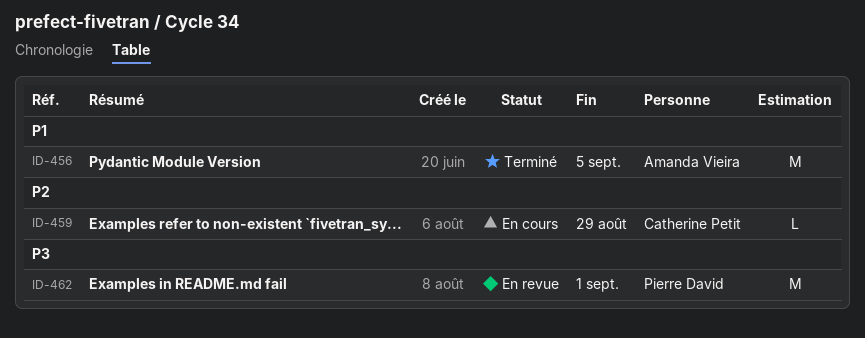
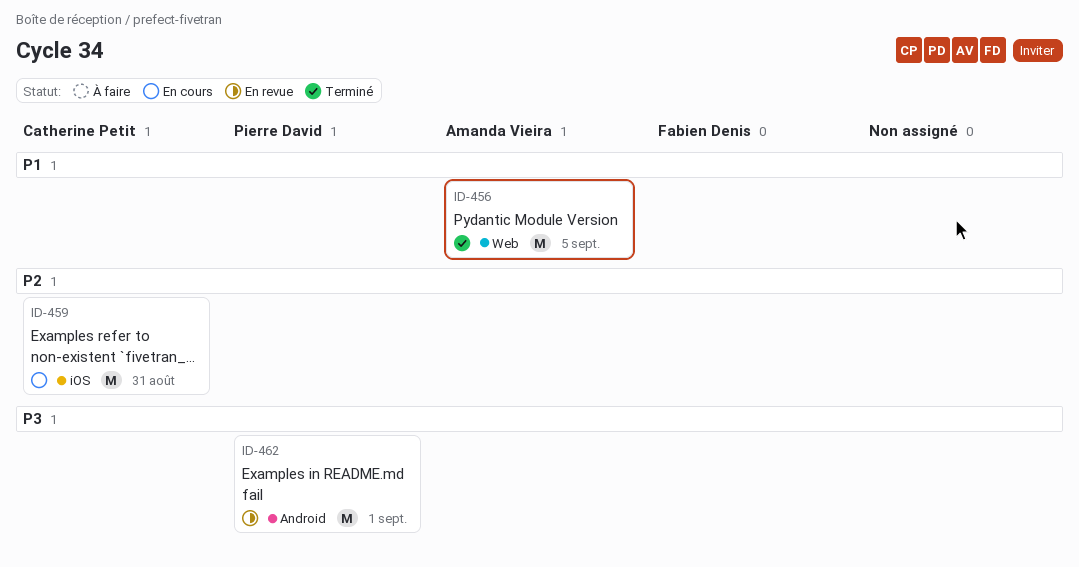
ID-459, estimate: L -> M
ID-459, due: Aug 29 -> Aug 31

